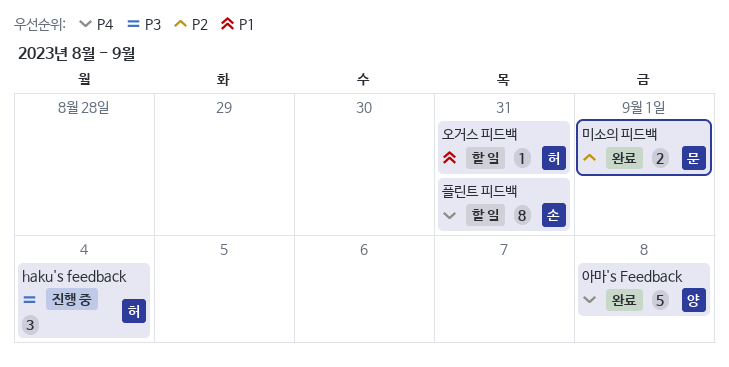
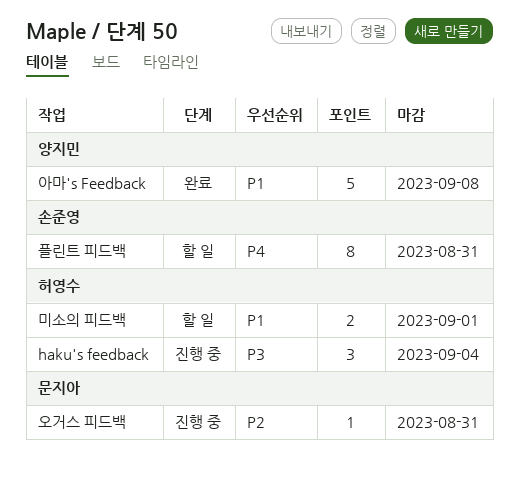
미소의 피드백, status: 완료 -> 할 일
미소의 피드백, owner: 문지아 -> 허영수
미소의 피드백, priority: P2 -> P1
아마's Feedback, priority: P4 -> P1
오거스 피드백, status: 할 일 -> 진행 중
오거스 피드백, owner: 허영수 -> 문지아
오거스 피드백, priority: P1 -> P2

